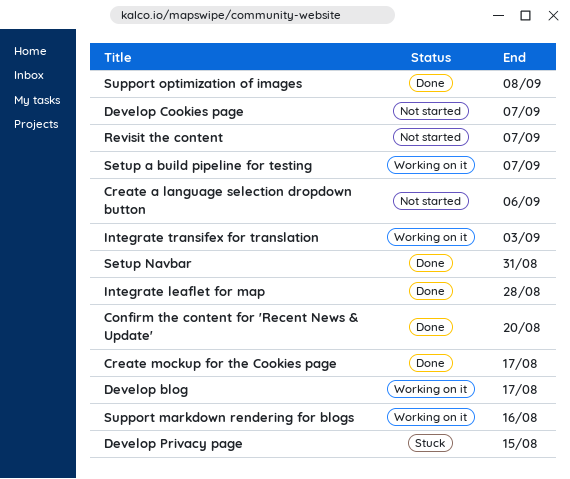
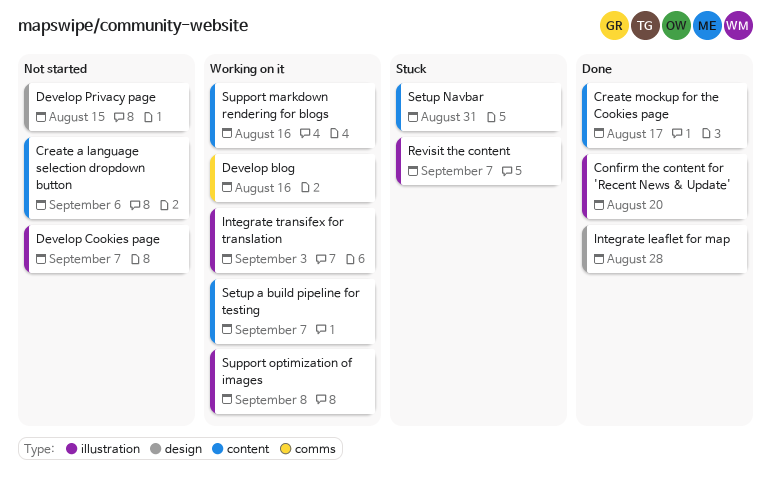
Develop blog, due: Aug 17 -> Aug 16
Develop Privacy page, status: Stuck -> Not started
Revisit the content, status: Not started -> Stuck
Setup Navbar, status: Done -> Stuck
Support optimization of images, status: Done -> Working on it

